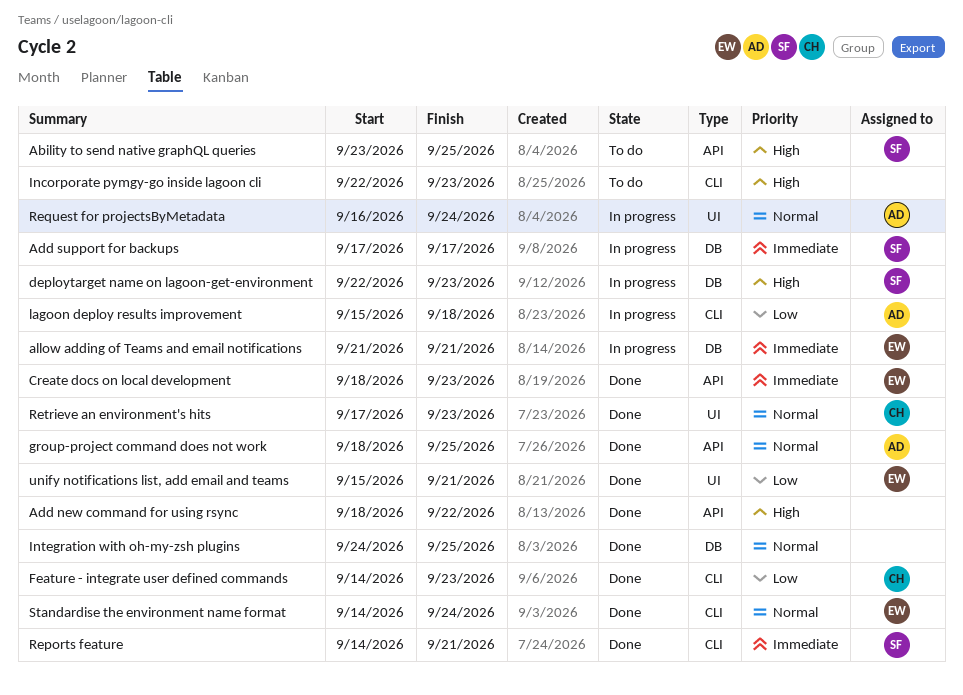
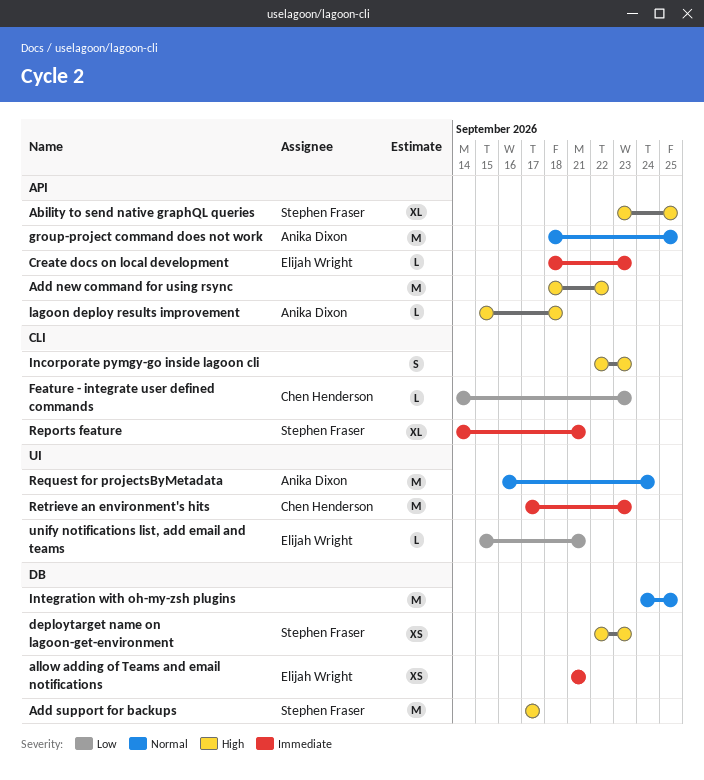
Add support for backups, priority: Immediate -> High
lagoon deploy results improvement, priority: Low -> High
lagoon deploy results improvement, label: CLI -> API
Retrieve an environment's hits, priority: Normal -> Immediate
Standardise the environment name format: present -> none

